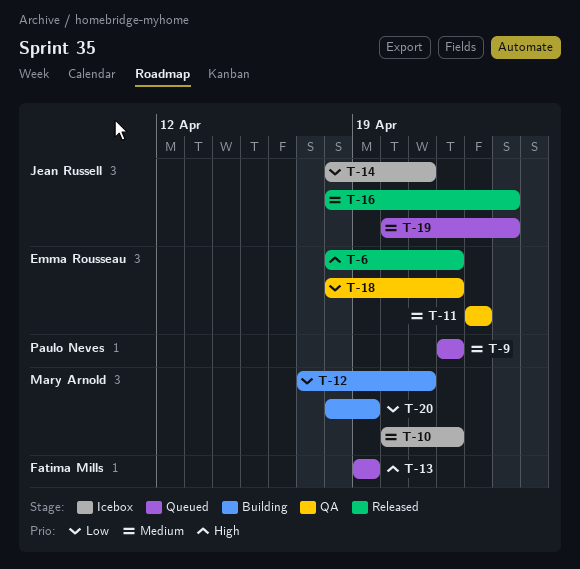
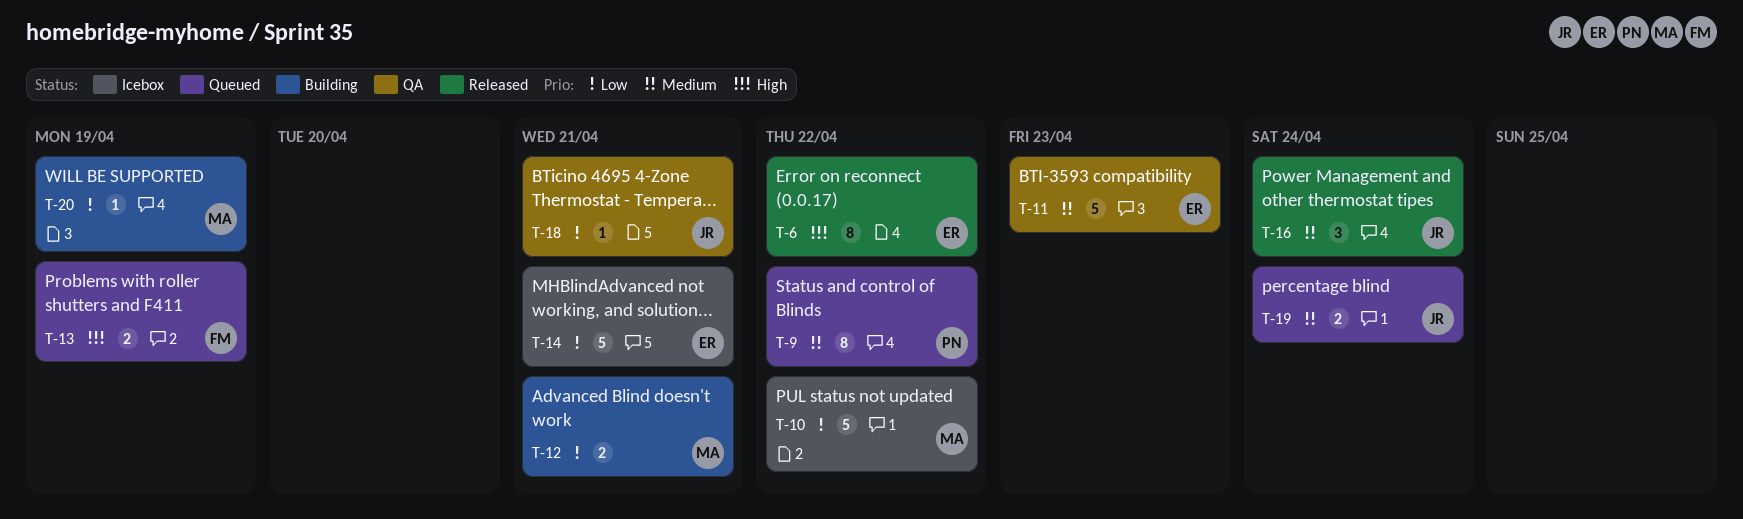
T-10, priority: Medium -> Low
T-14, owner: Jean Russell -> Emma Rousseau
T-18, owner: Emma Rousseau -> Jean Russell
T-18, due: Apr 22 -> Apr 21

